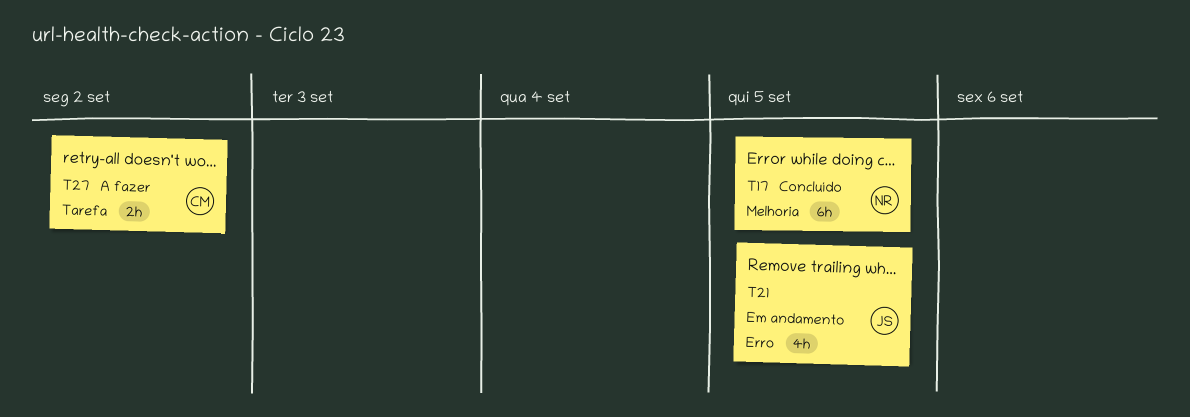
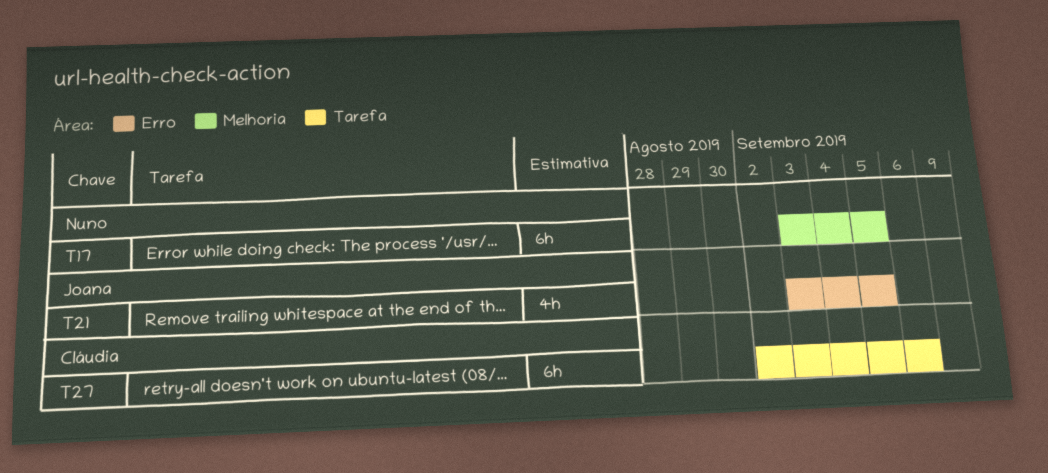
T27, estimate: 2h -> 6h
T27, due: Sep 2 -> Sep 6

